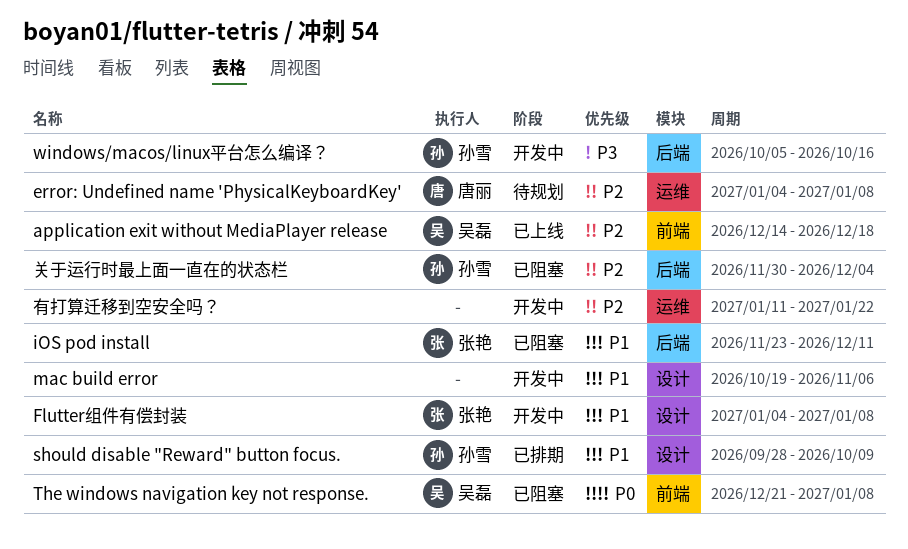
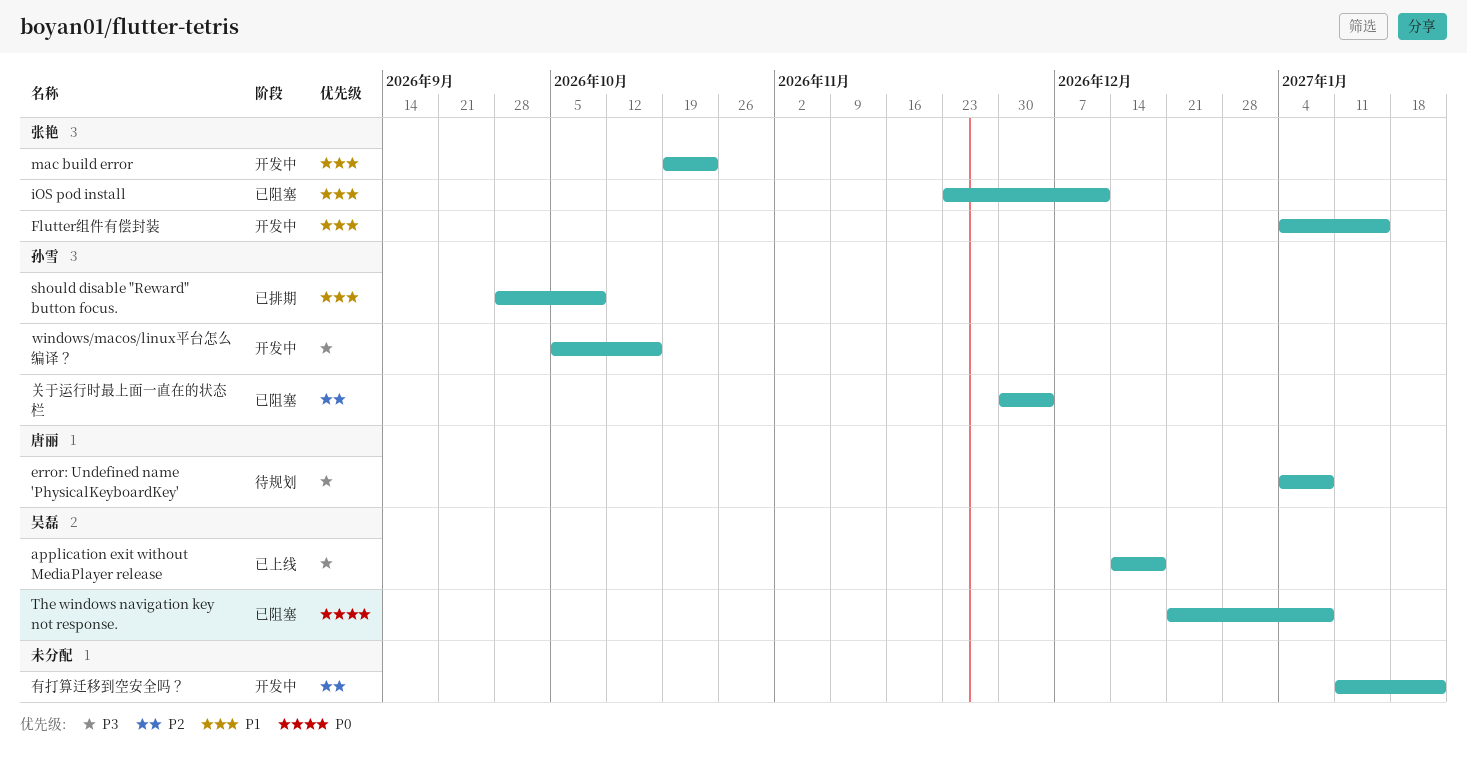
application exit without MediaPlayer release, priority: P2 -> P3
error: Undefined name 'PhysicalKeyboardKey', priority: P2 -> P3
Flutter组件有偿封装, due: Jan 8 -> Jan 15
mac build error, owner: none -> 张艳
mac build error, due: Nov 6 -> Oct 23

